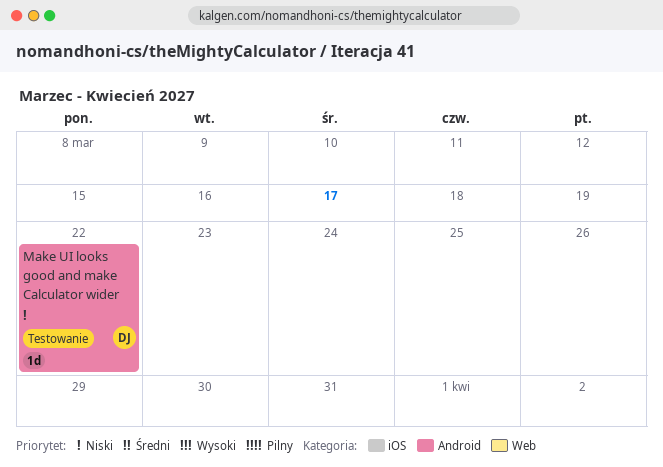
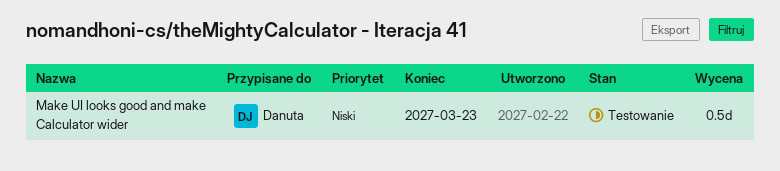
Make UI looks good and make Calculator wider, estimate: 1d -> 0.5d
Make UI looks good and make Calculator wider, due: Mar 22 -> Mar 23

